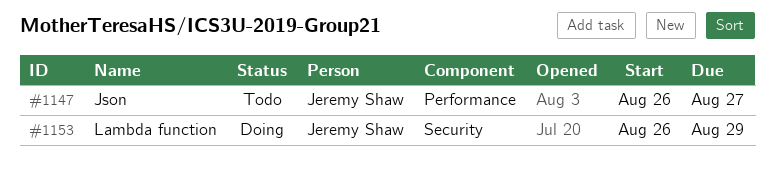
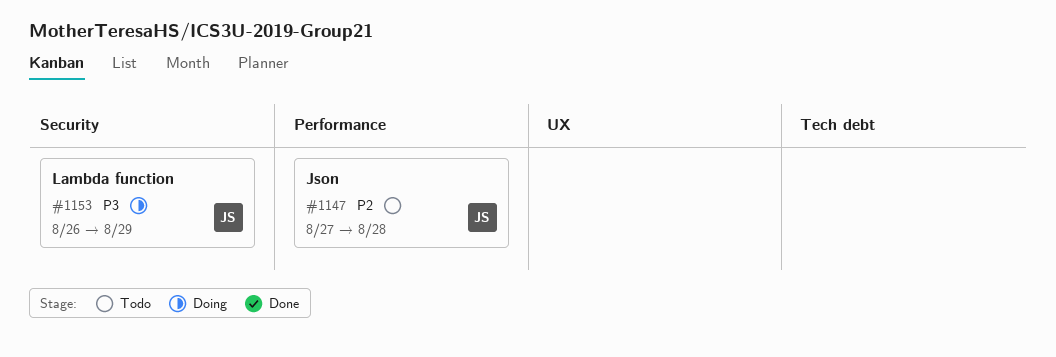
#1147, start: Aug 26 -> Aug 27
#1147, due: Aug 27 -> Aug 28

